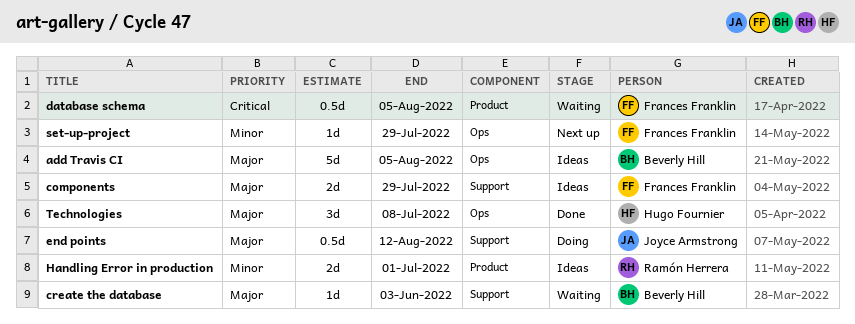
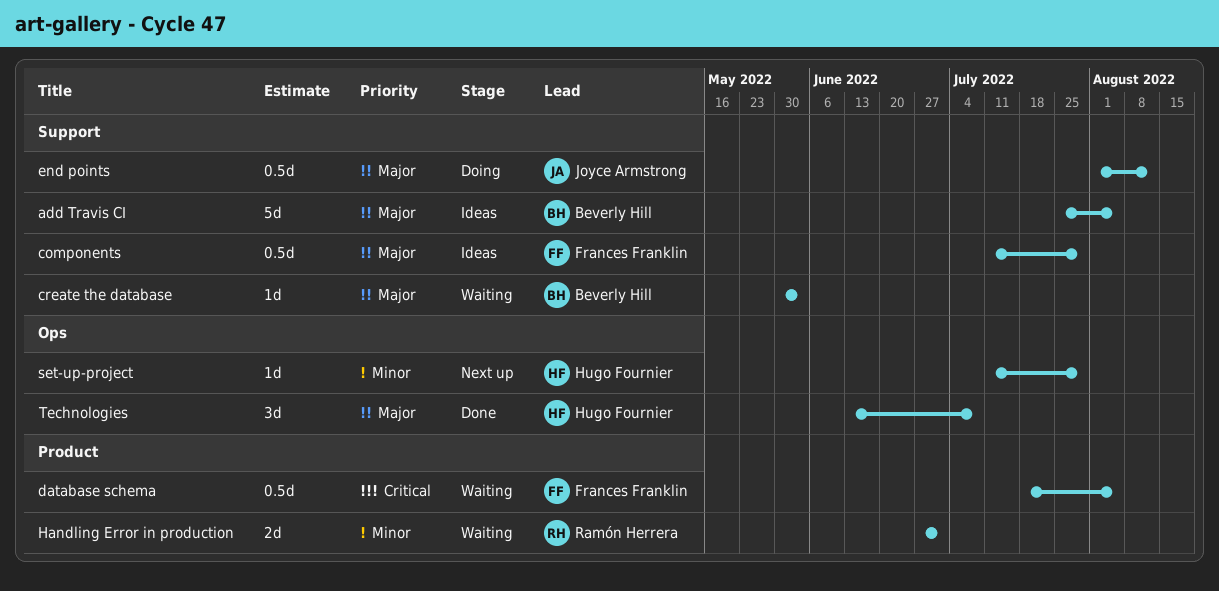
add Travis CI, label: Ops -> Support
components, estimate: 2d -> 0.5d
Handling Error in production, status: Ideas -> Waiting
set-up-project, owner: Frances Franklin -> Hugo Fournier

